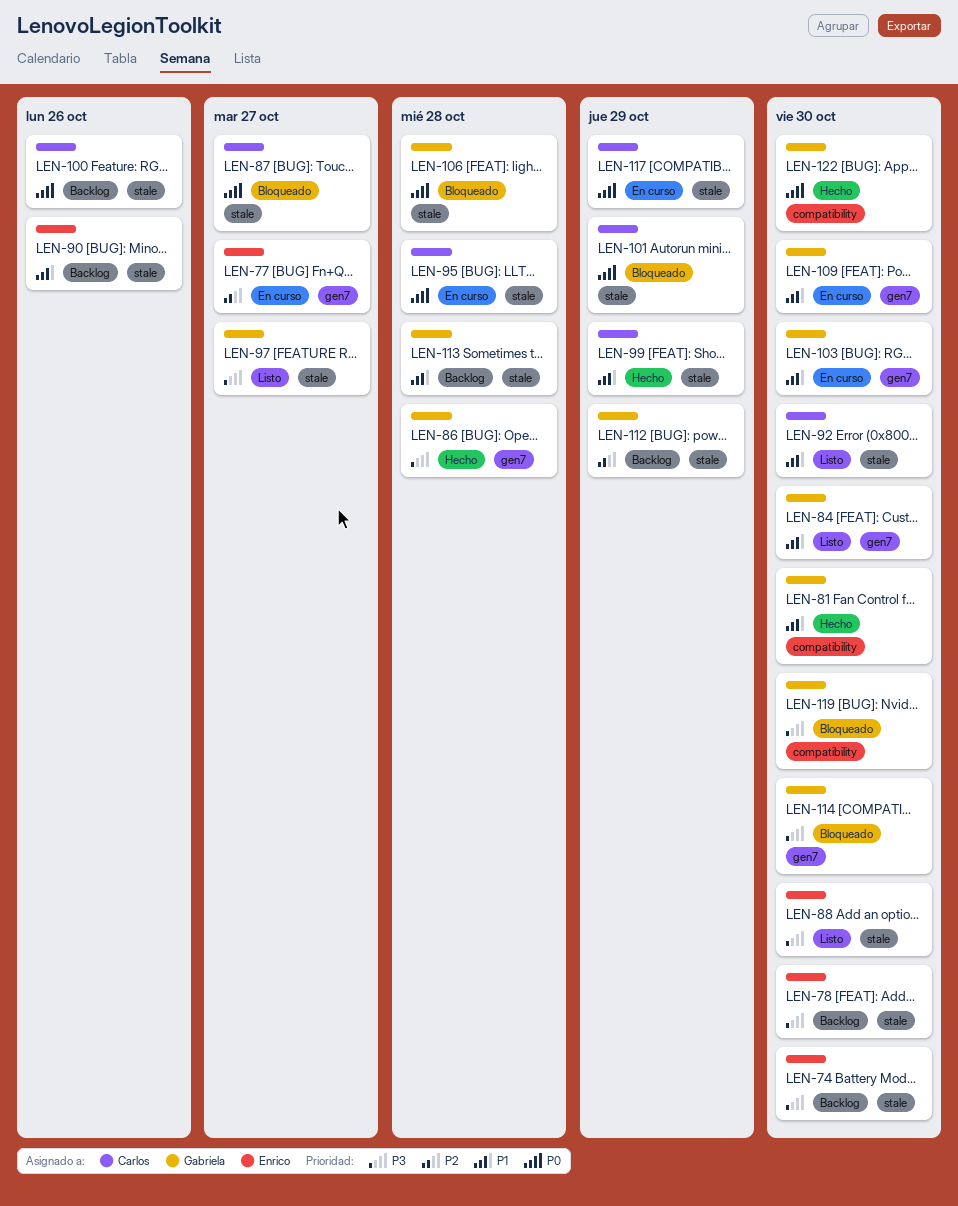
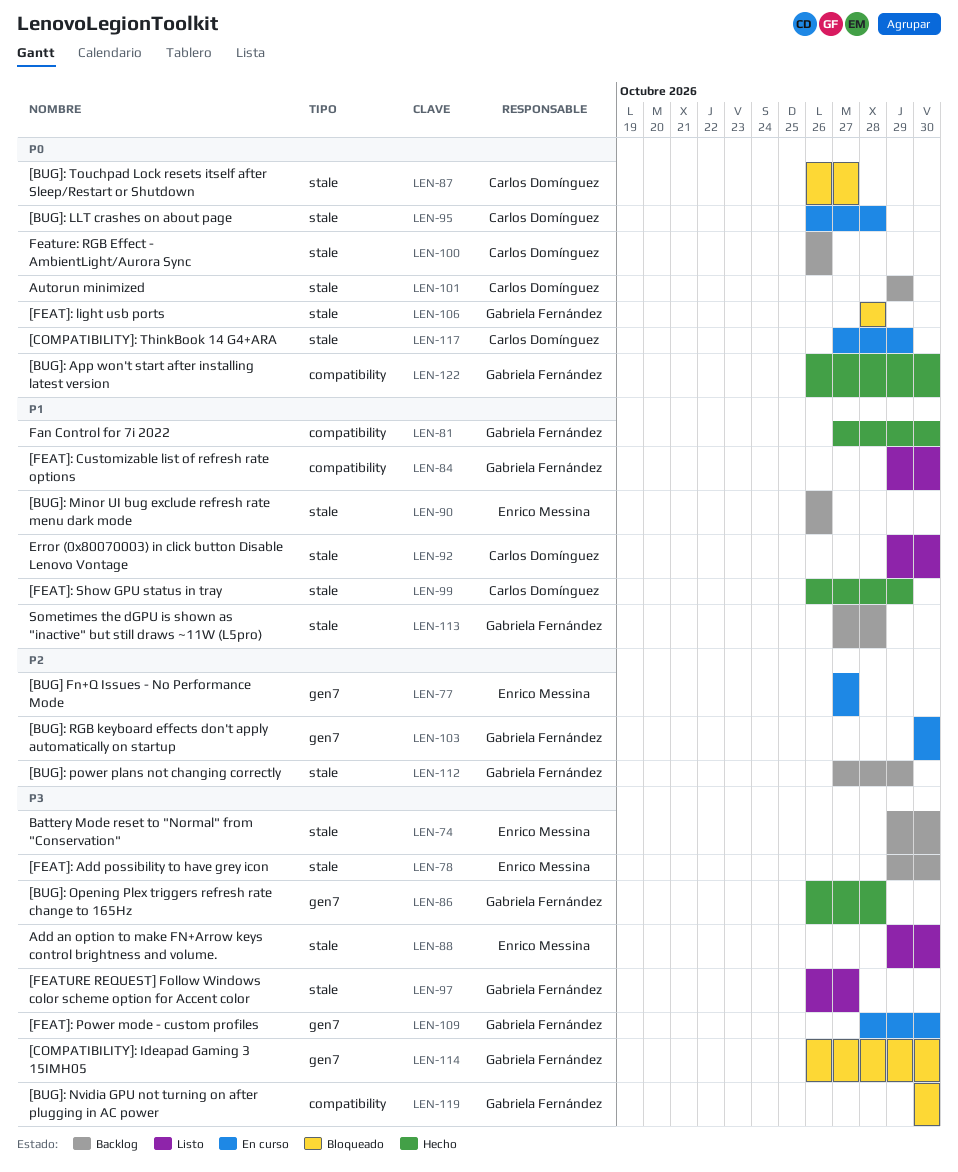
LEN-84, label: gen7 -> compatibility
LEN-101, status: Bloqueado -> Backlog
LEN-103, priority: P1 -> P2
LEN-109, priority: P1 -> P3

